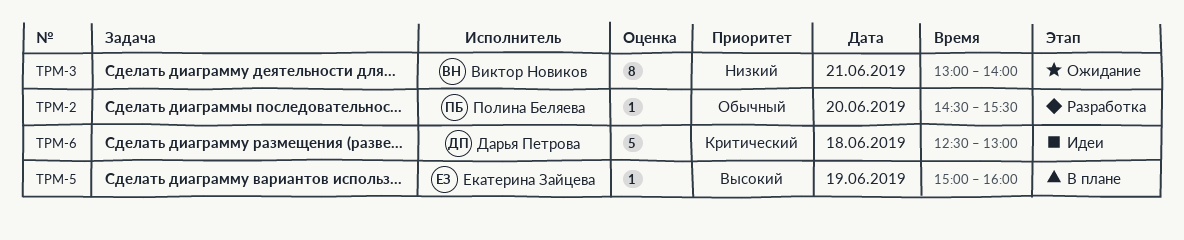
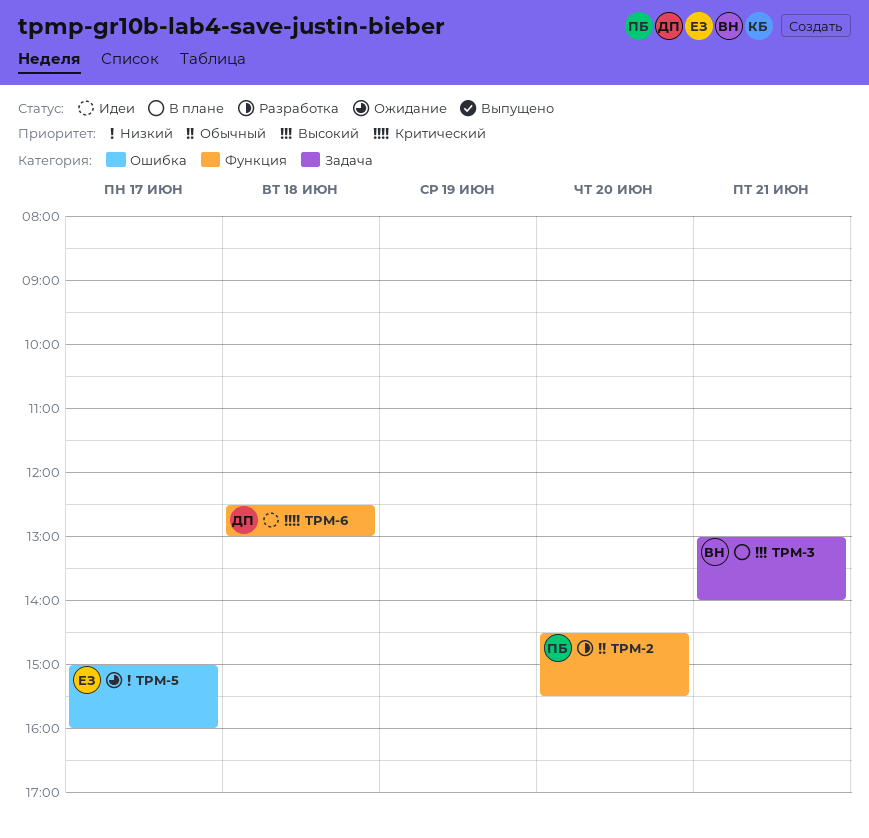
TPM-3, status: Ожидание -> В плане
TPM-3, priority: Низкий -> Высокий
TPM-5, status: В плане -> Ожидание
TPM-5, priority: Высокий -> Низкий
TPM-5, day: Jun 19 -> Jun 17

